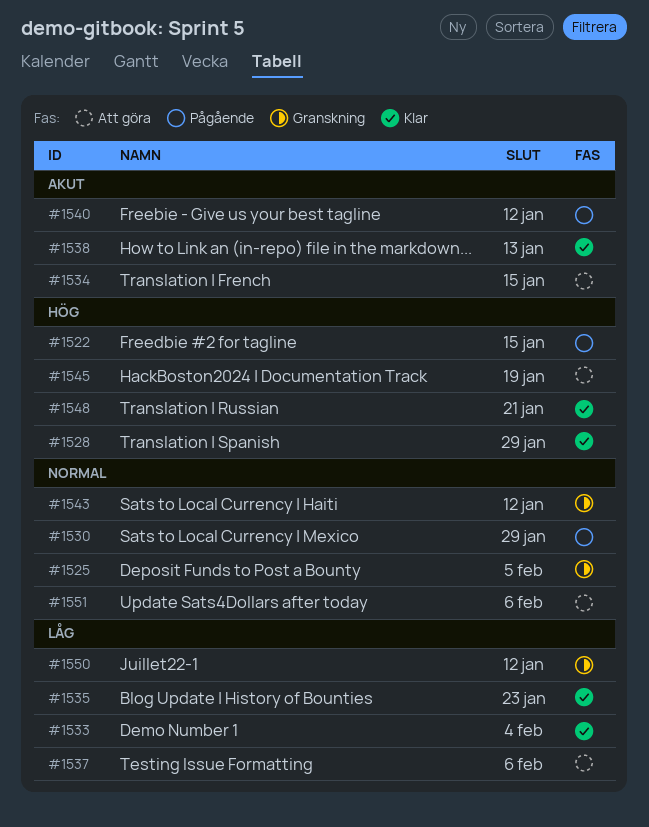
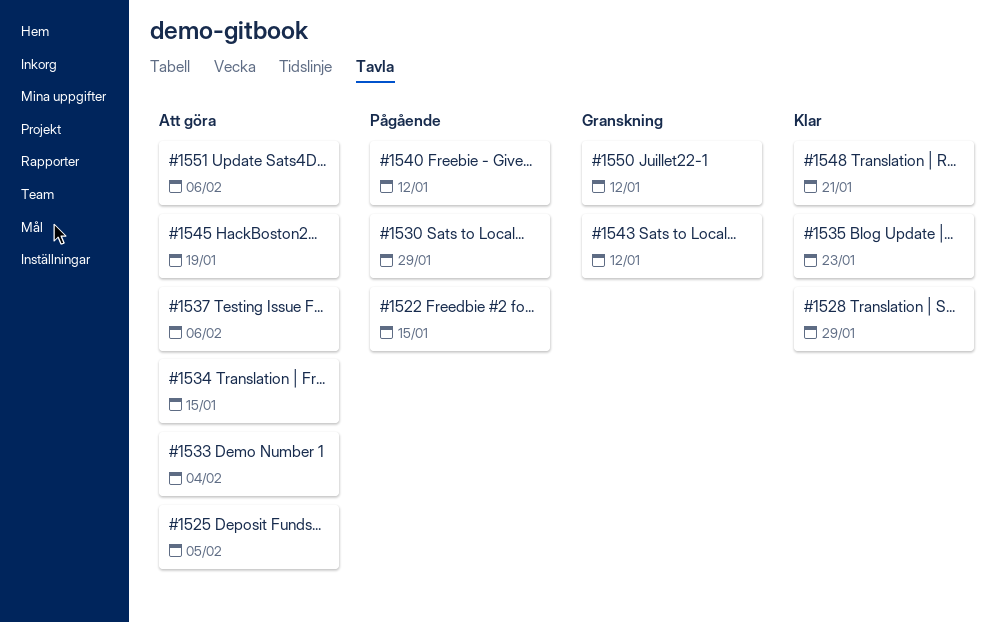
#1525, status: Granskning -> Att göra
#1533, status: Klar -> Att göra
#1538: present -> none

